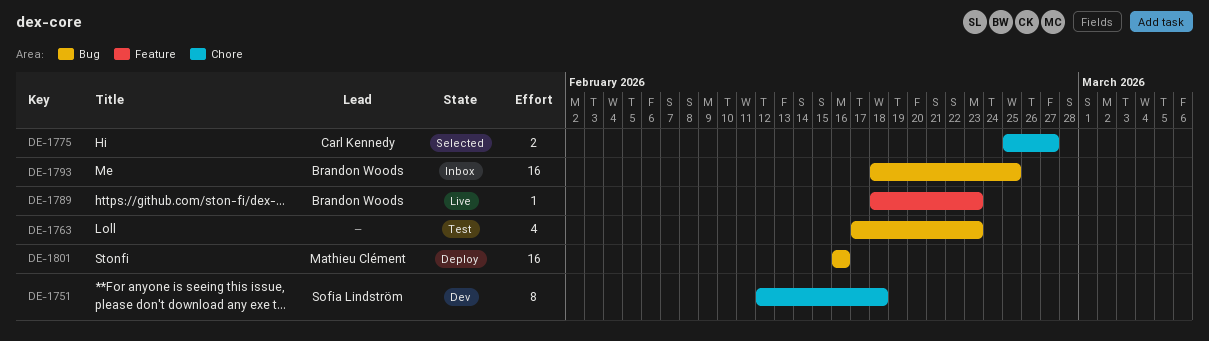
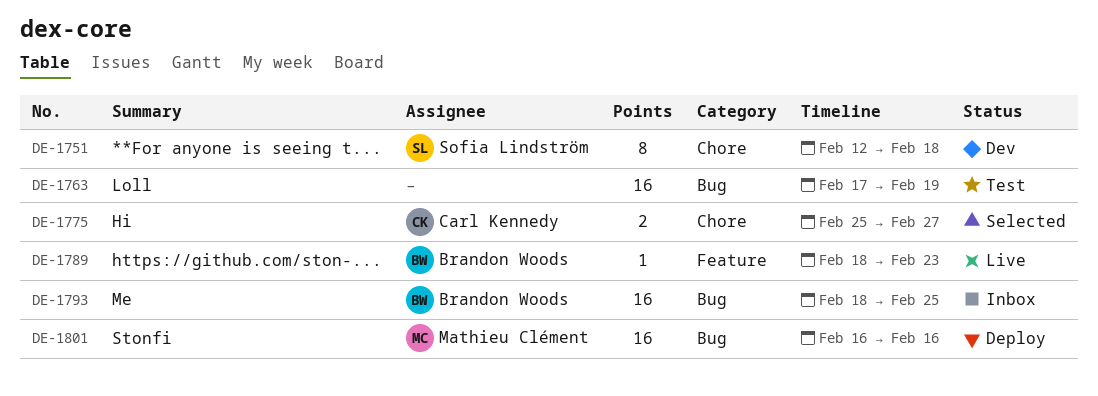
DE-1763, estimate: 4 -> 16
DE-1763, due: Feb 23 -> Feb 19

